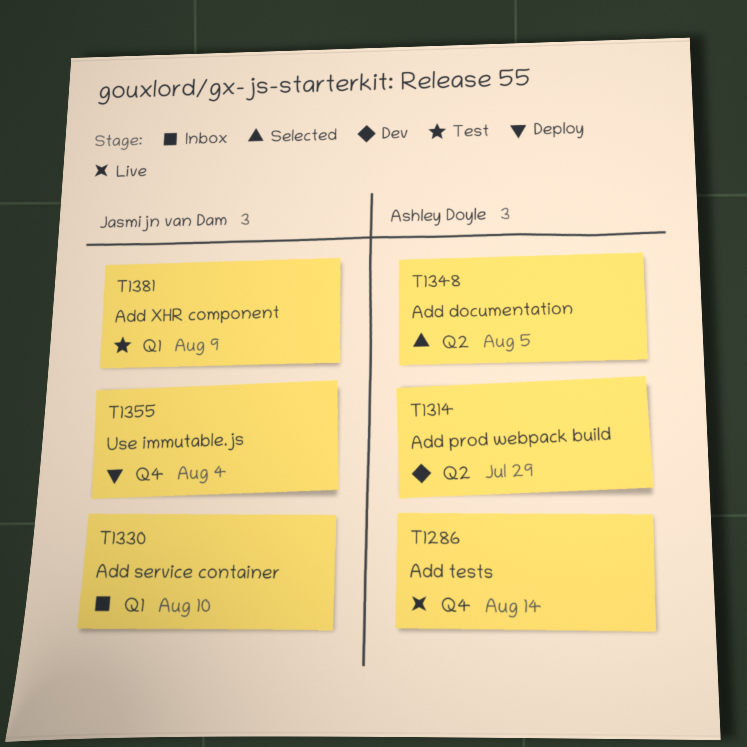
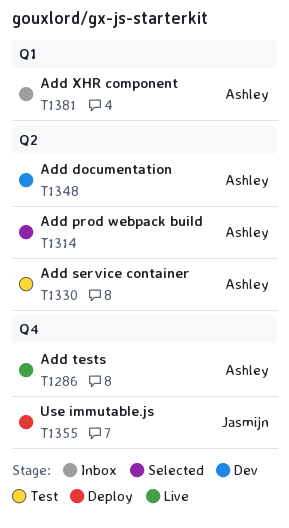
T1314, status: Dev -> Selected
T1330, status: Inbox -> Test
T1330, owner: Jasmijn van Dam -> Ashley Doyle
T1330, label: Q1 -> Q2
T1348, status: Selected -> Dev
T1381, status: Test -> Inbox
T1381, owner: Jasmijn van Dam -> Ashley Doyle

